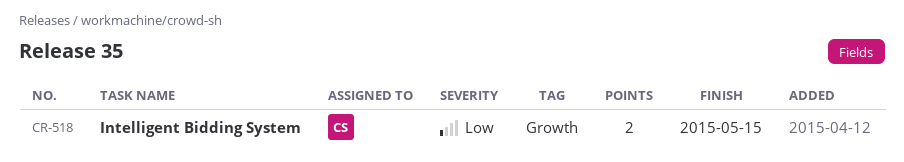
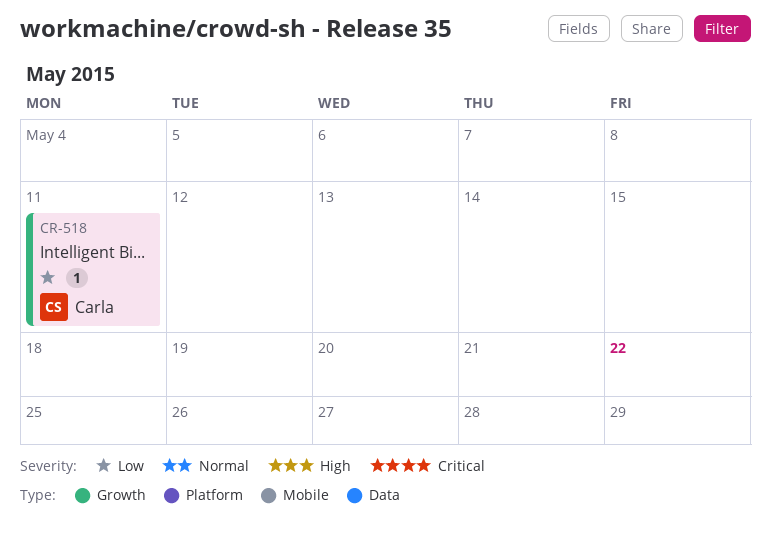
CR-518, estimate: 2 -> 1
CR-518, due: May 15 -> May 11

